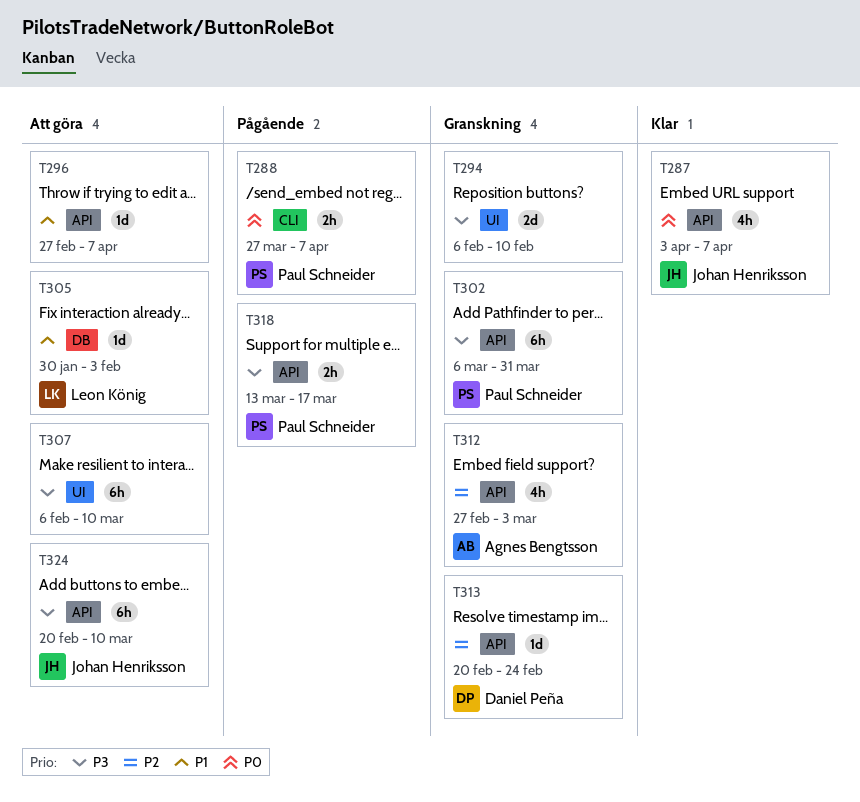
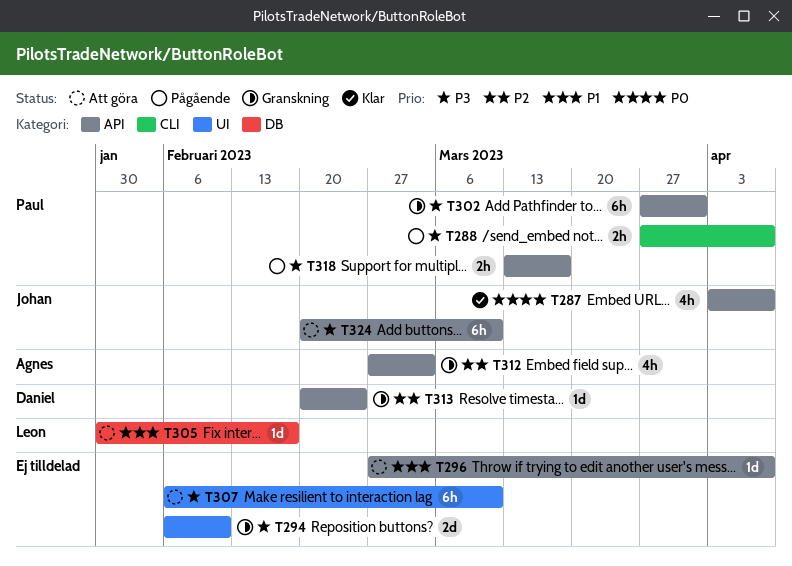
T288, priority: P0 -> P3
T302, start: Mar 6 -> Mar 27
T305, due: Feb 3 -> Feb 17

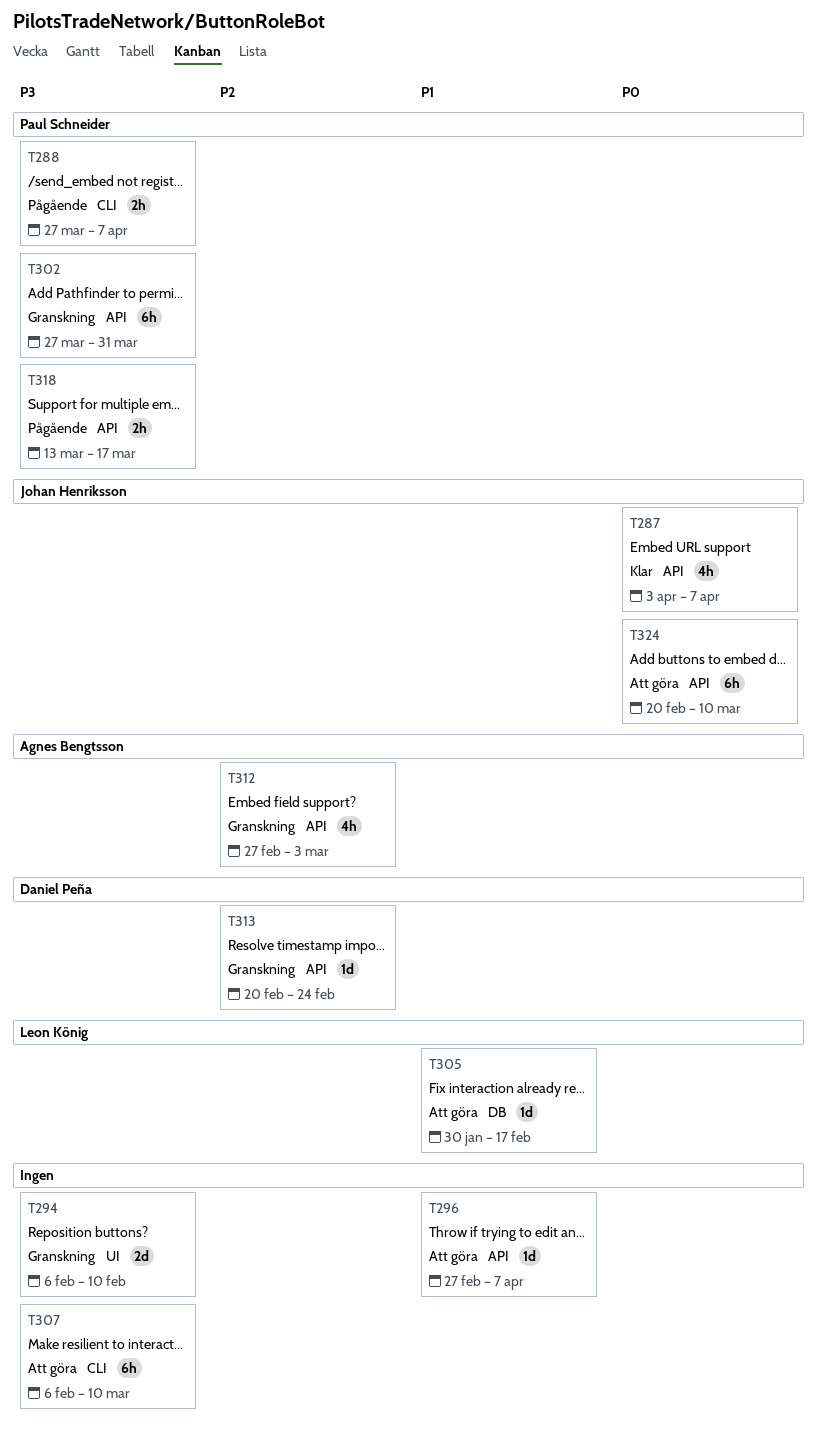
T307, label: UI -> CLI
T324, priority: P3 -> P0

